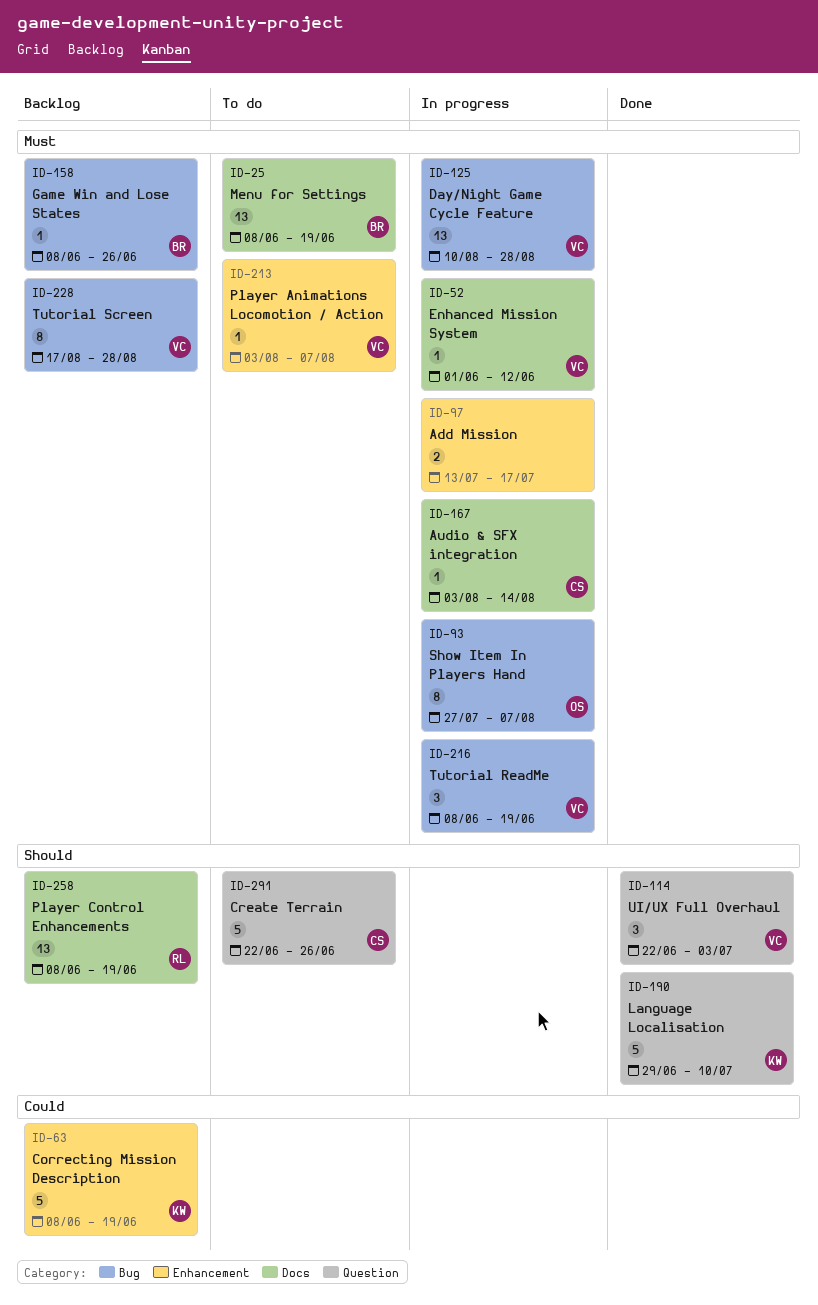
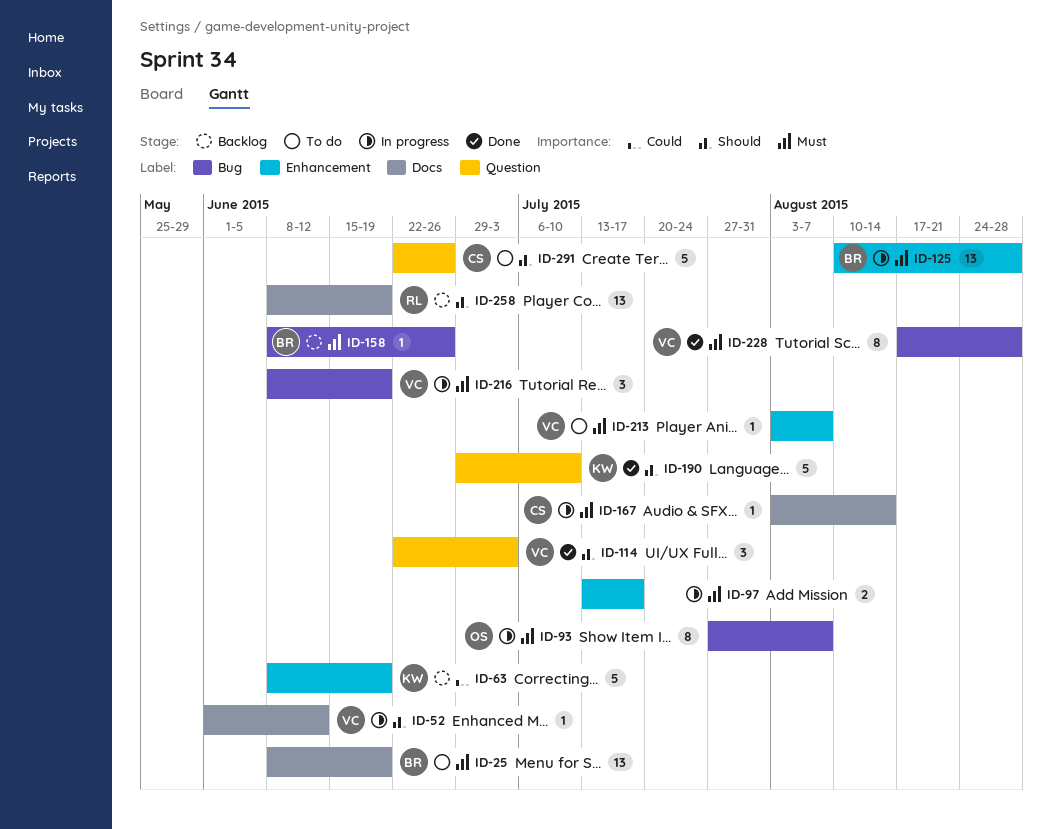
ID-52, priority: Must -> Should
ID-125, owner: VC -> BR
ID-125, label: Bug -> Enhancement
ID-228, status: Backlog -> Done

